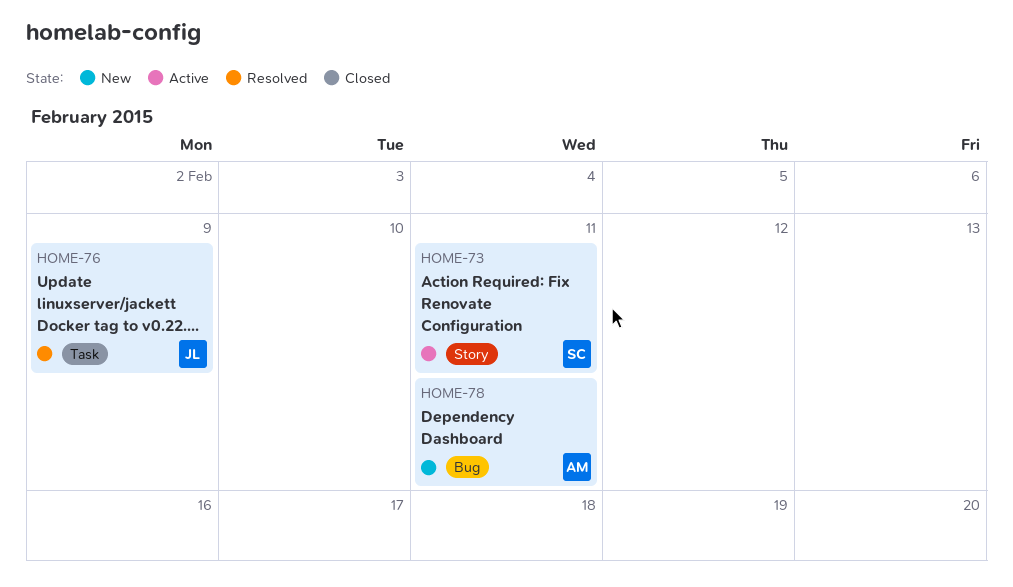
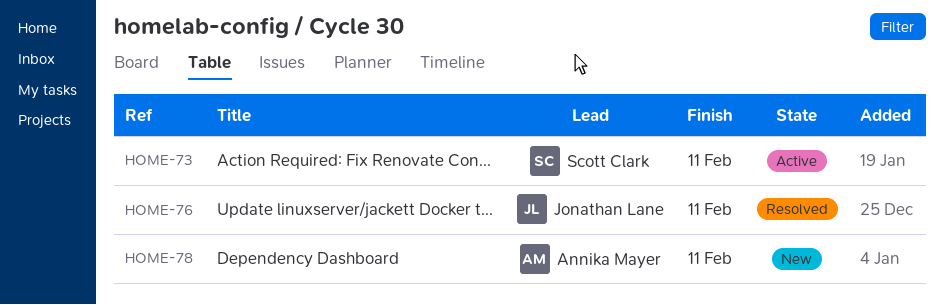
HOME-76, due: Feb 9 -> Feb 11

